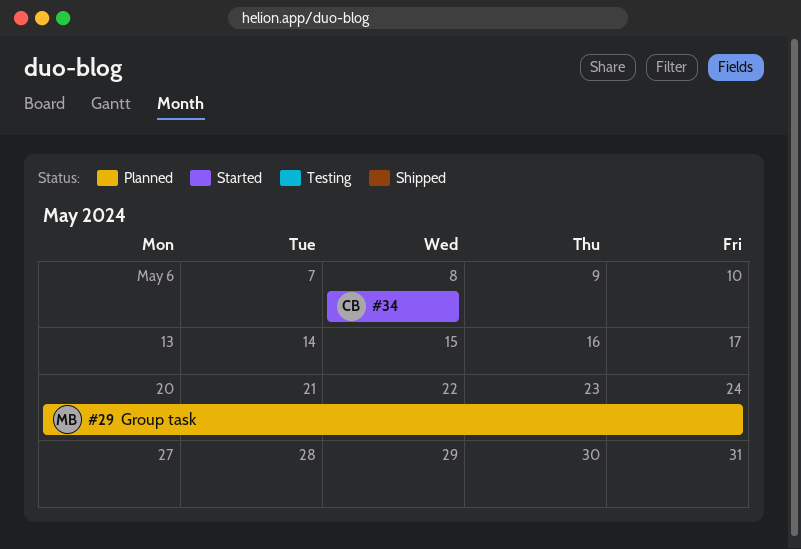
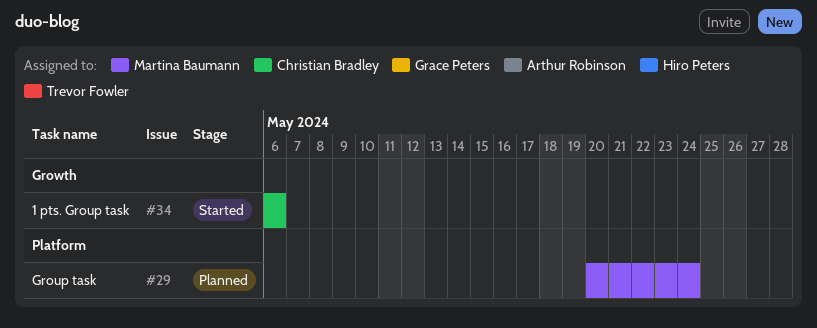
#34, start: May 8 -> May 6
#34, due: May 8 -> May 6

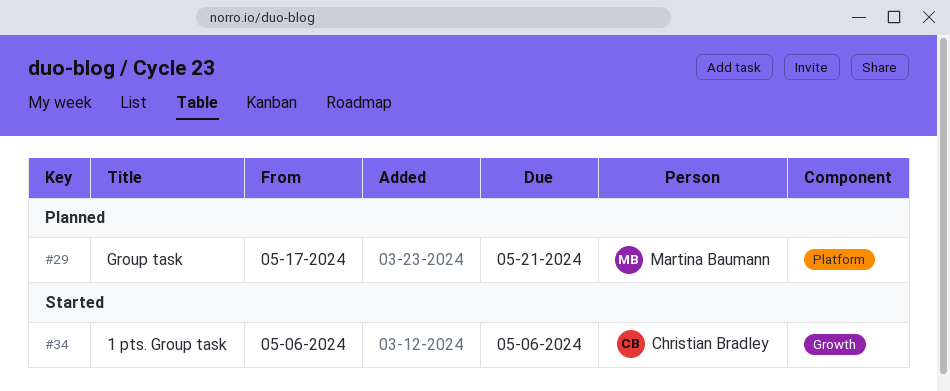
#29, start: May 20 -> May 17
#29, due: May 24 -> May 21

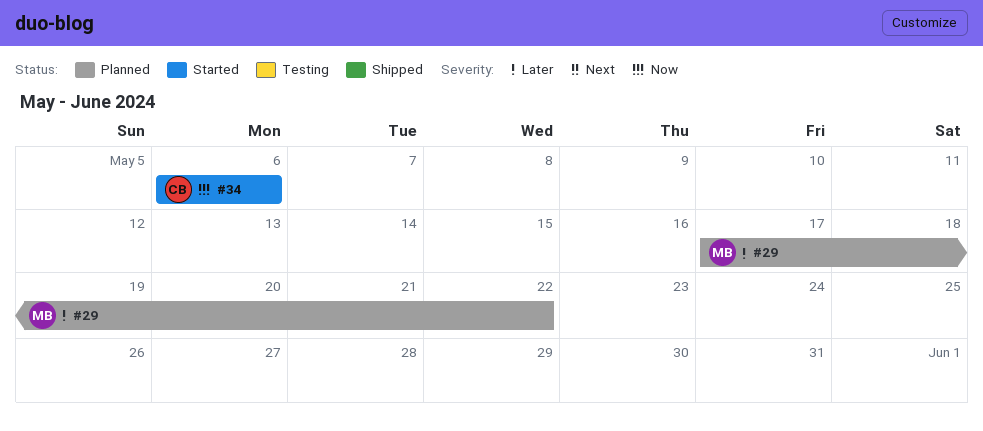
#29, due: May 21 -> May 22

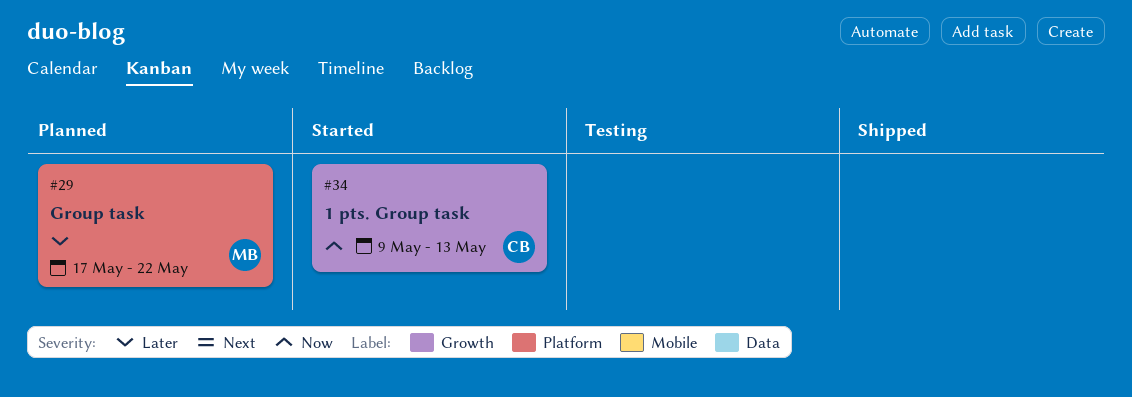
#34, start: May 6 -> May 9
#34, due: May 6 -> May 13

